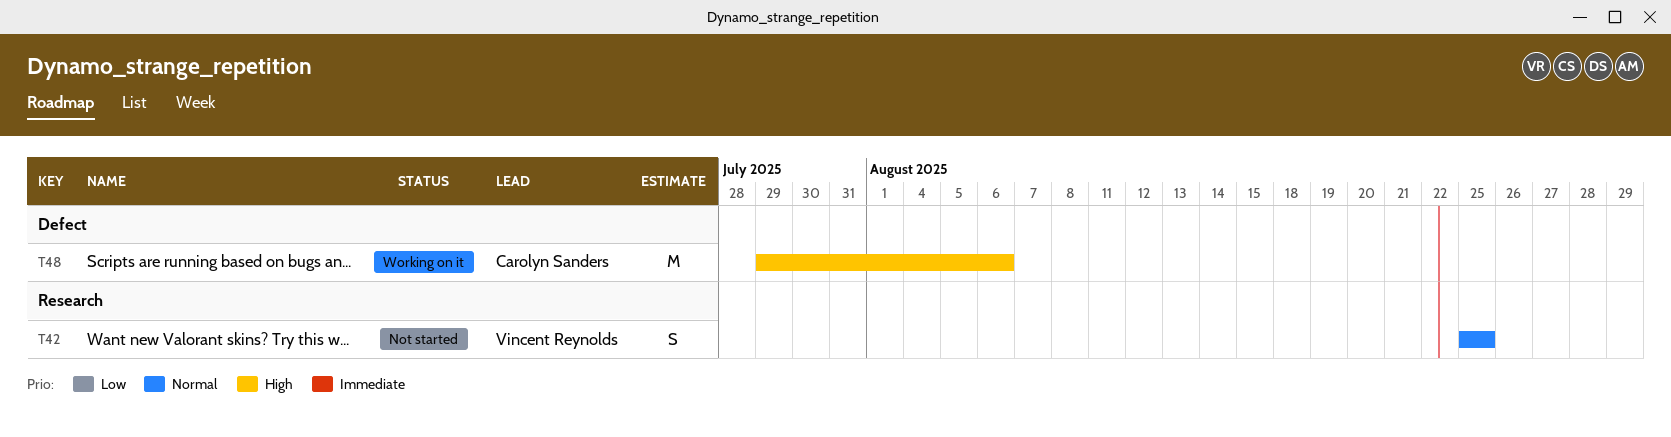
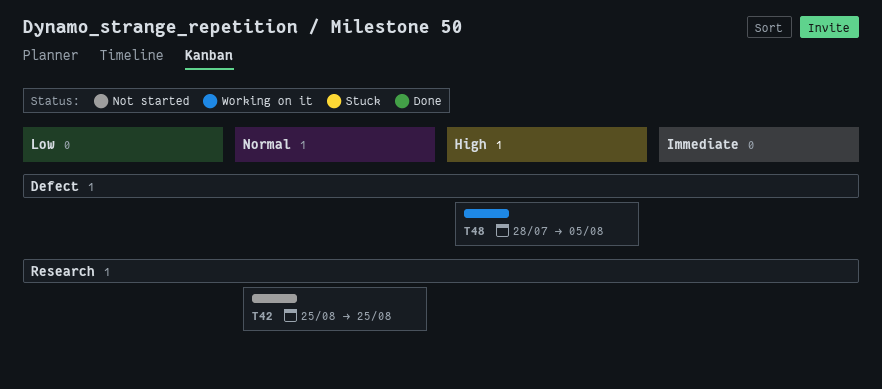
T48, start: Jul 29 -> Jul 28
T48, due: Aug 6 -> Aug 5

